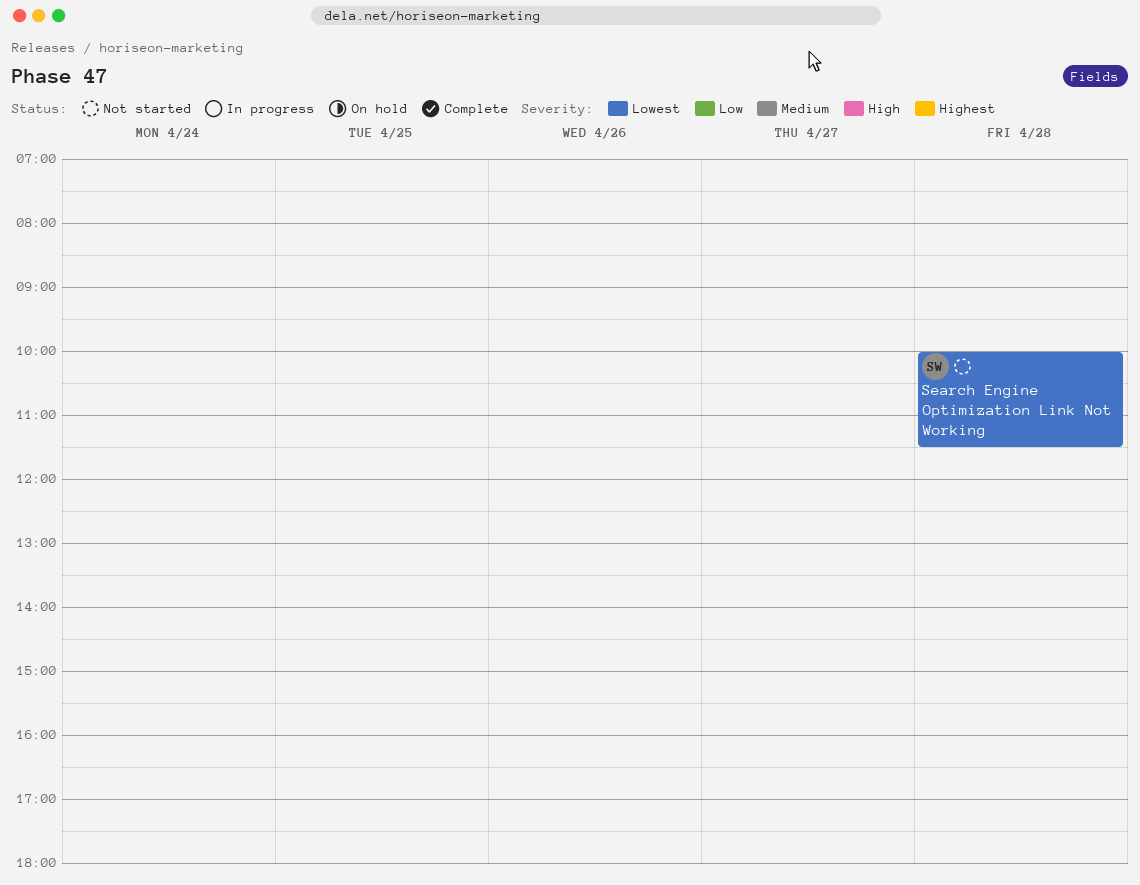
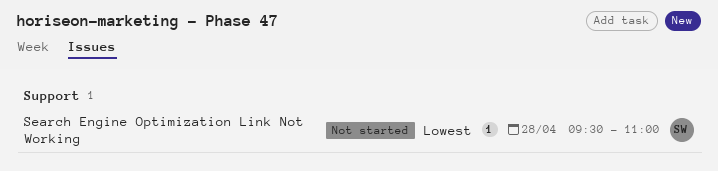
Search Engine Optimization Link Not Working, begins: 10:00 -> 09:30
Search Engine Optimization Link Not Working, ends: 11:30 -> 11:00

